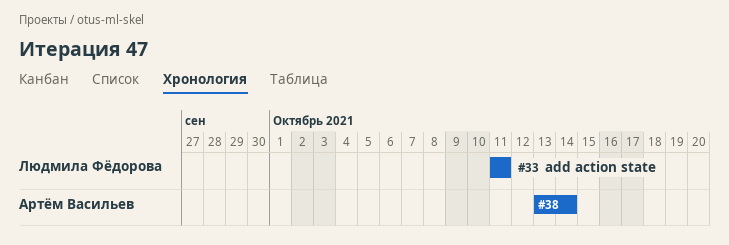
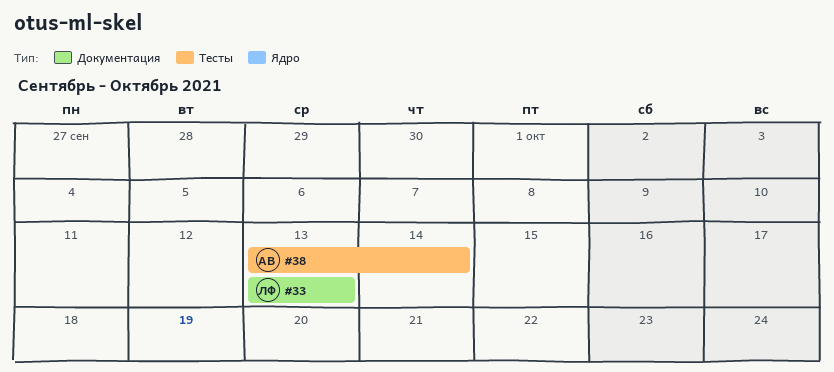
#33, start: Oct 11 -> Oct 13
#33, due: Oct 11 -> Oct 13

